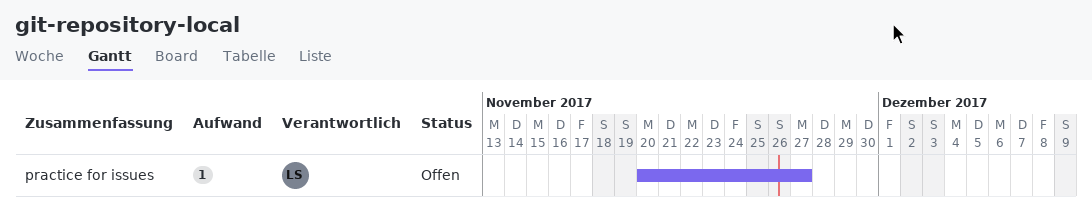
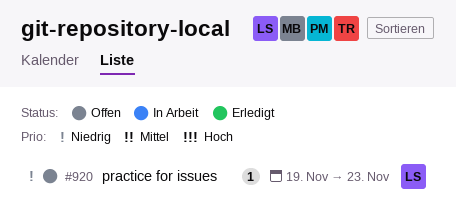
practice for issues, start: Nov 20 -> Nov 19
practice for issues, due: Nov 27 -> Nov 23

